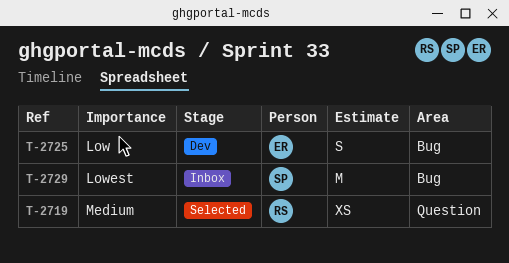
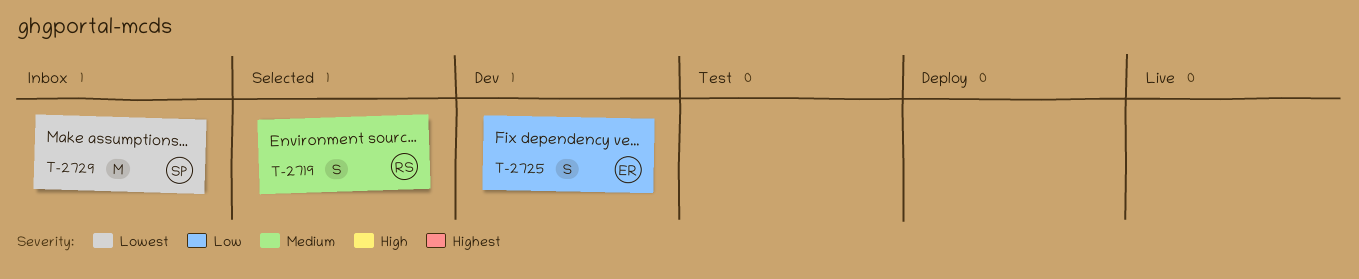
T-2719, estimate: XS -> S

